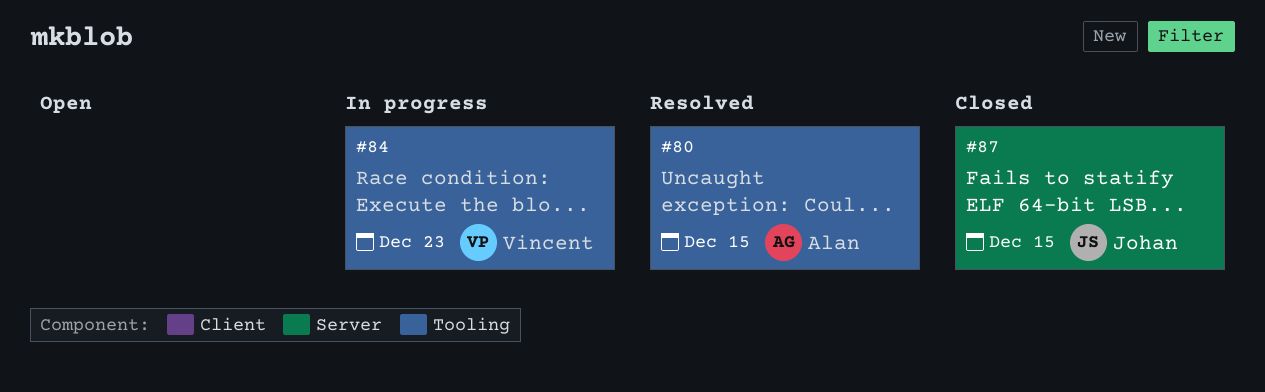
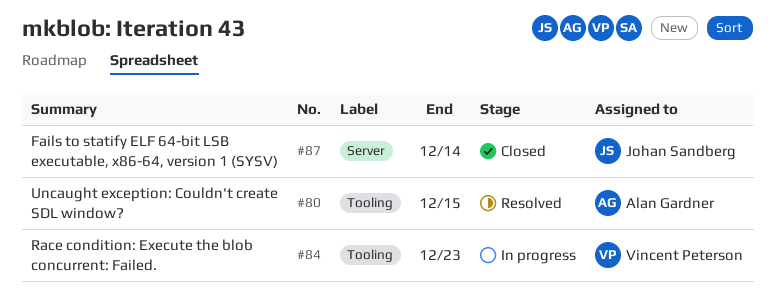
#87, due: Dec 15 -> Dec 14

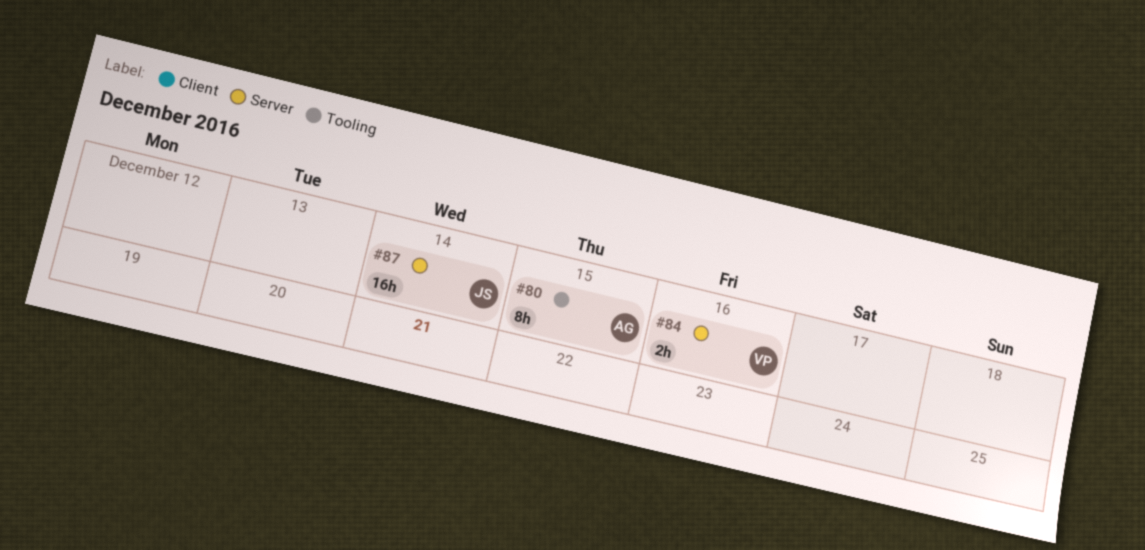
#84, label: Tooling -> Server
#84, due: Dec 23 -> Dec 16

